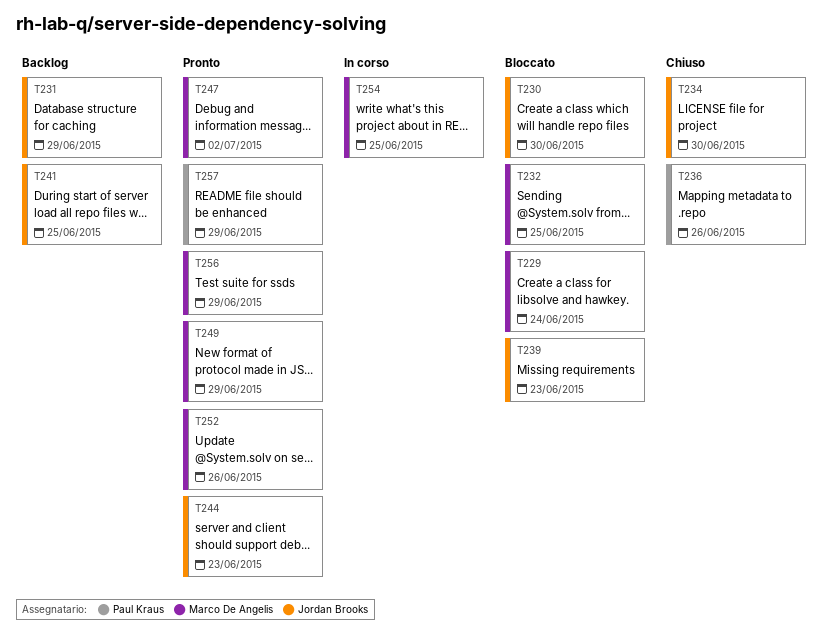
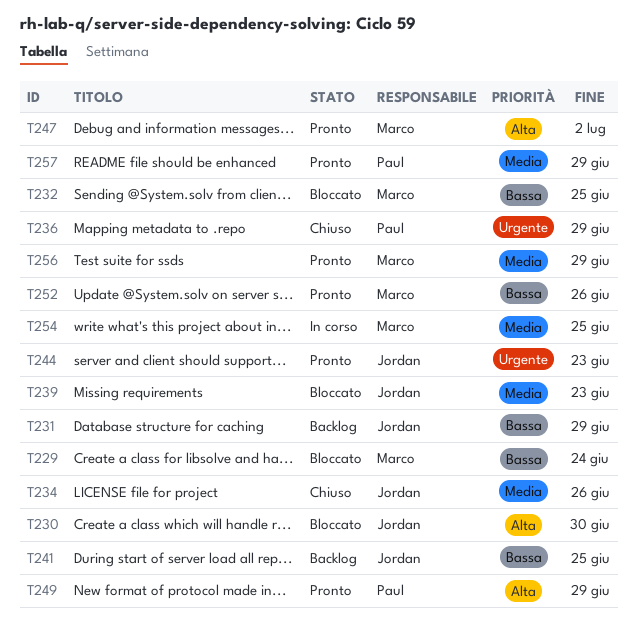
T234, due: Jun 30 -> Jun 26
T236, due: Jun 26 -> Jun 29
T249, owner: Marco De Angelis -> Paul Kraus

